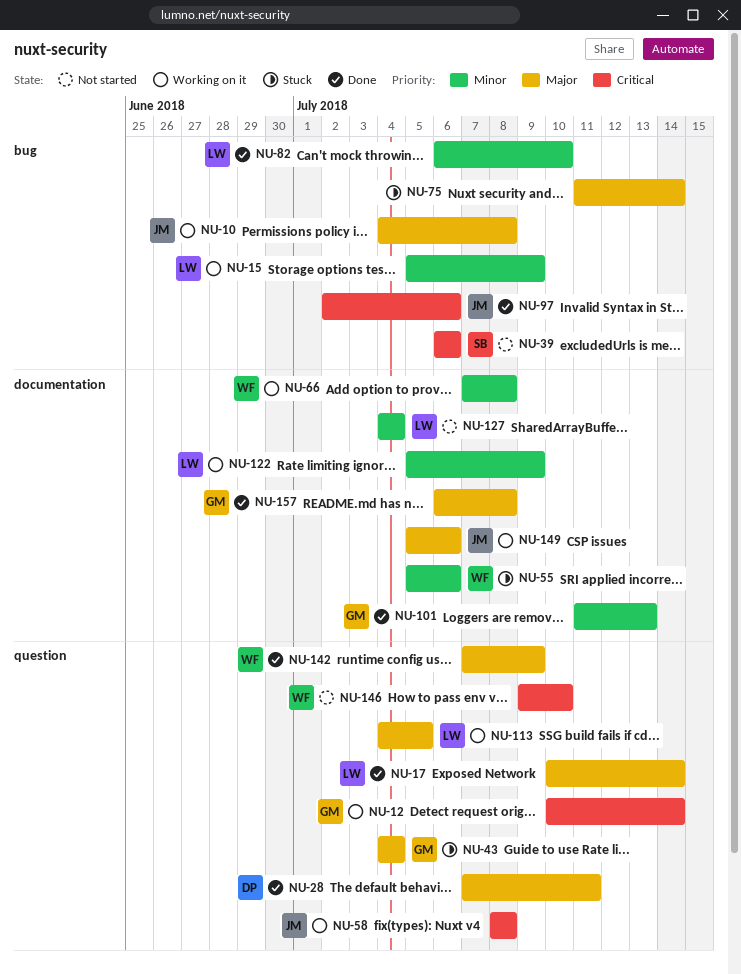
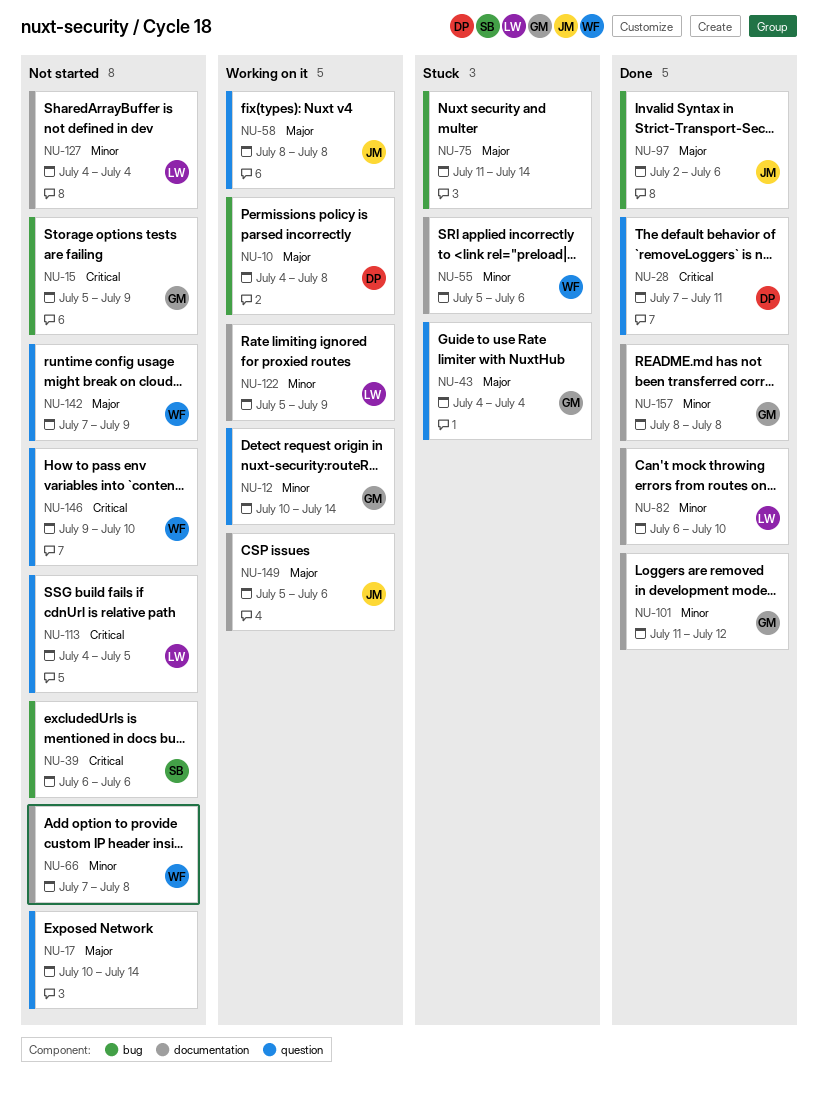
NU-10, owner: JM -> DP
NU-12, priority: Critical -> Minor
NU-15, status: Working on it -> Not started
NU-15, owner: LW -> GM
NU-15, priority: Minor -> Critical
NU-17, status: Done -> Not started
NU-17, owner: LW -> none
NU-28, priority: Major -> Critical
NU-58, priority: Critical -> Major
NU-66, status: Working on it -> Not started
NU-82, label: bug -> documentation
NU-97, priority: Critical -> Major
NU-101, due: Jul 13 -> Jul 12
NU-113, status: Working on it -> Not started
NU-113, priority: Major -> Critical
NU-142, status: Done -> Not started
NU-157, priority: Major -> Minor
NU-157, start: Jul 6 -> Jul 8

